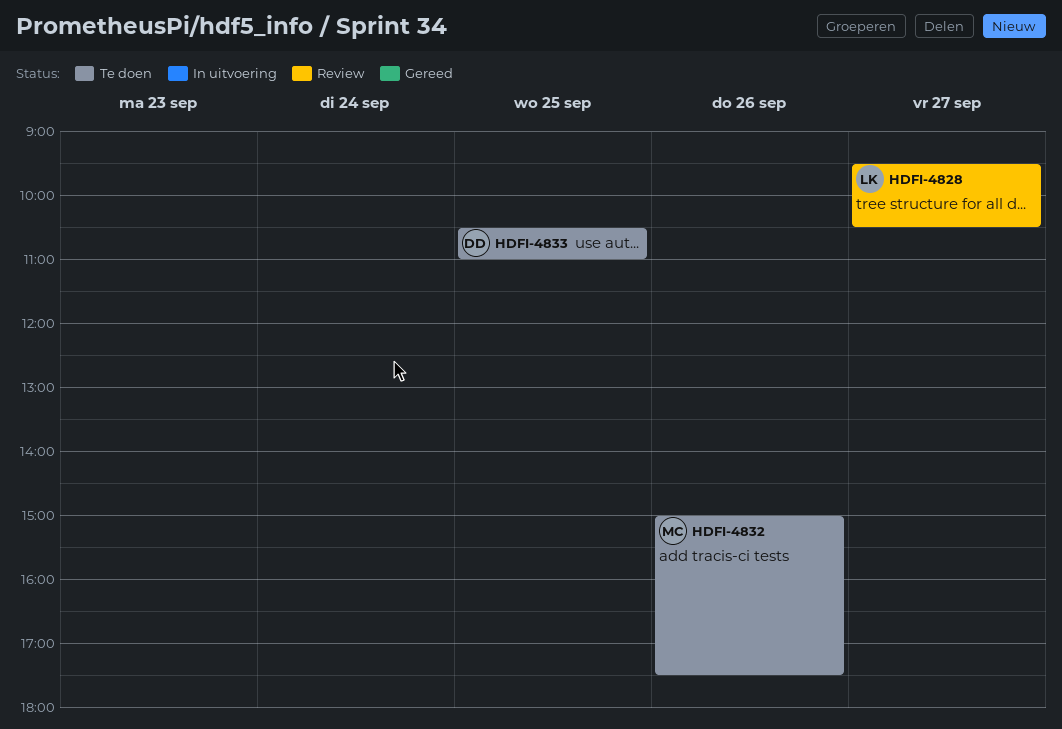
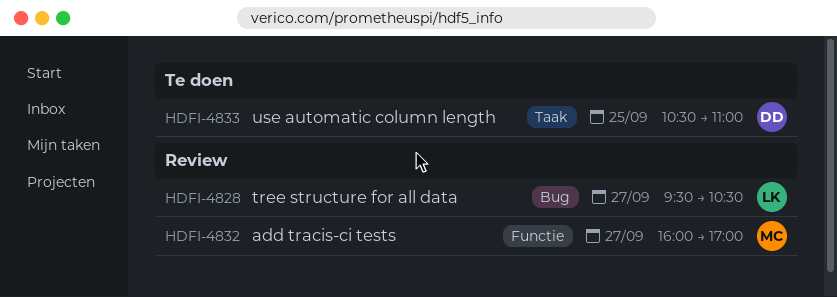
HDFI-4832, status: Te doen -> Review
HDFI-4832, day: Sep 26 -> Sep 27
HDFI-4832, begins: 15:00 -> 16:00
HDFI-4832, ends: 17:30 -> 17:00

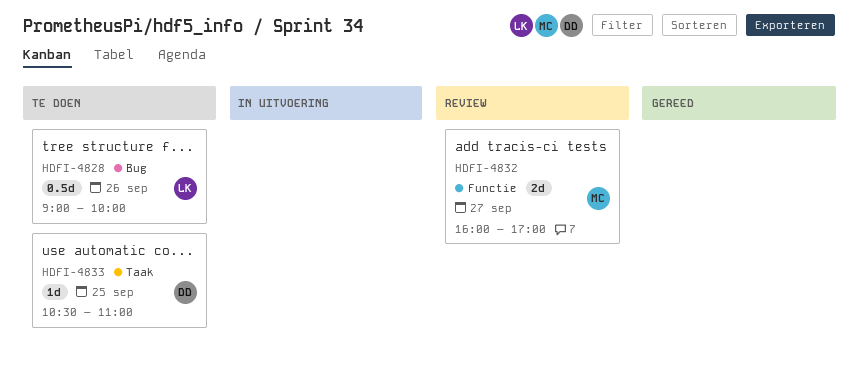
HDFI-4828, status: Review -> Te doen
HDFI-4828, day: Sep 27 -> Sep 26
HDFI-4828, begins: 09:30 -> 09:00
HDFI-4828, ends: 10:30 -> 10:00

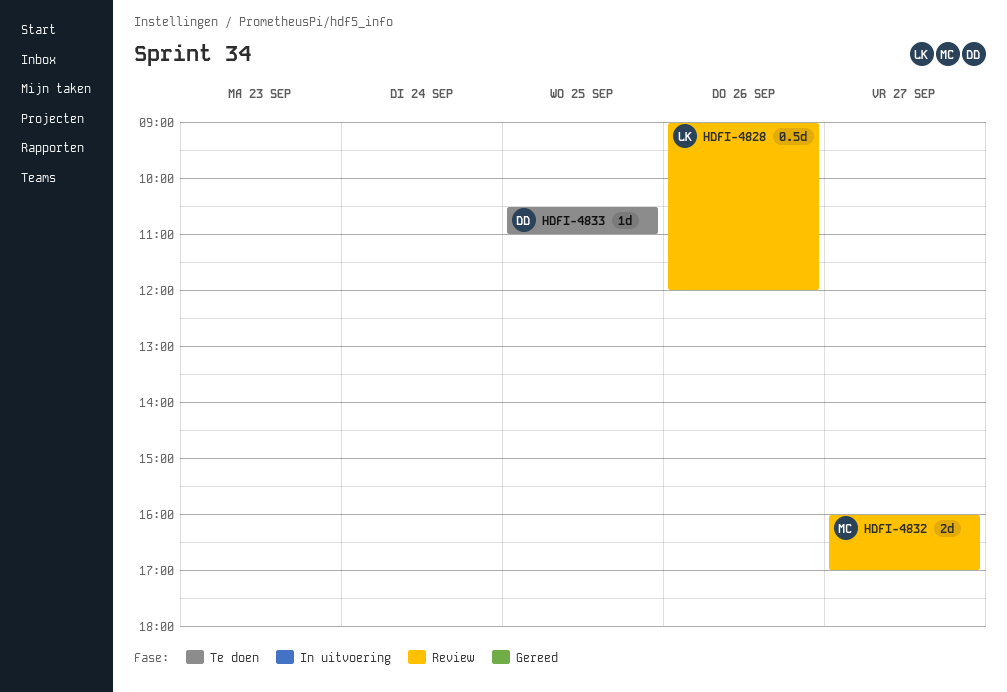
HDFI-4828, status: Te doen -> Review
HDFI-4828, ends: 10:00 -> 12:00

